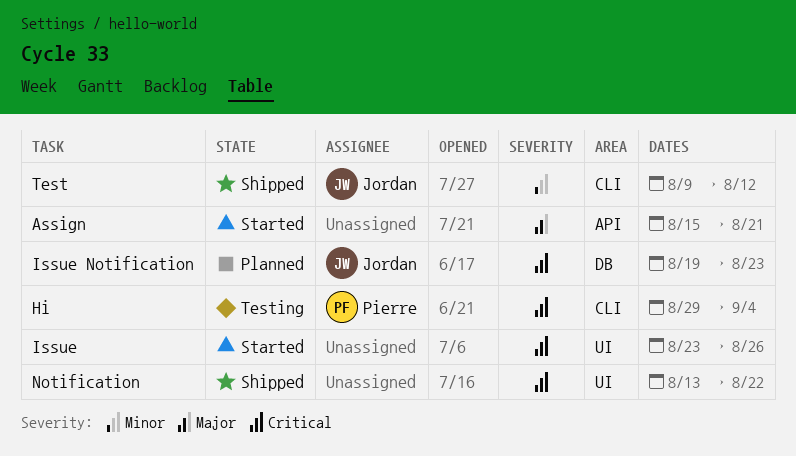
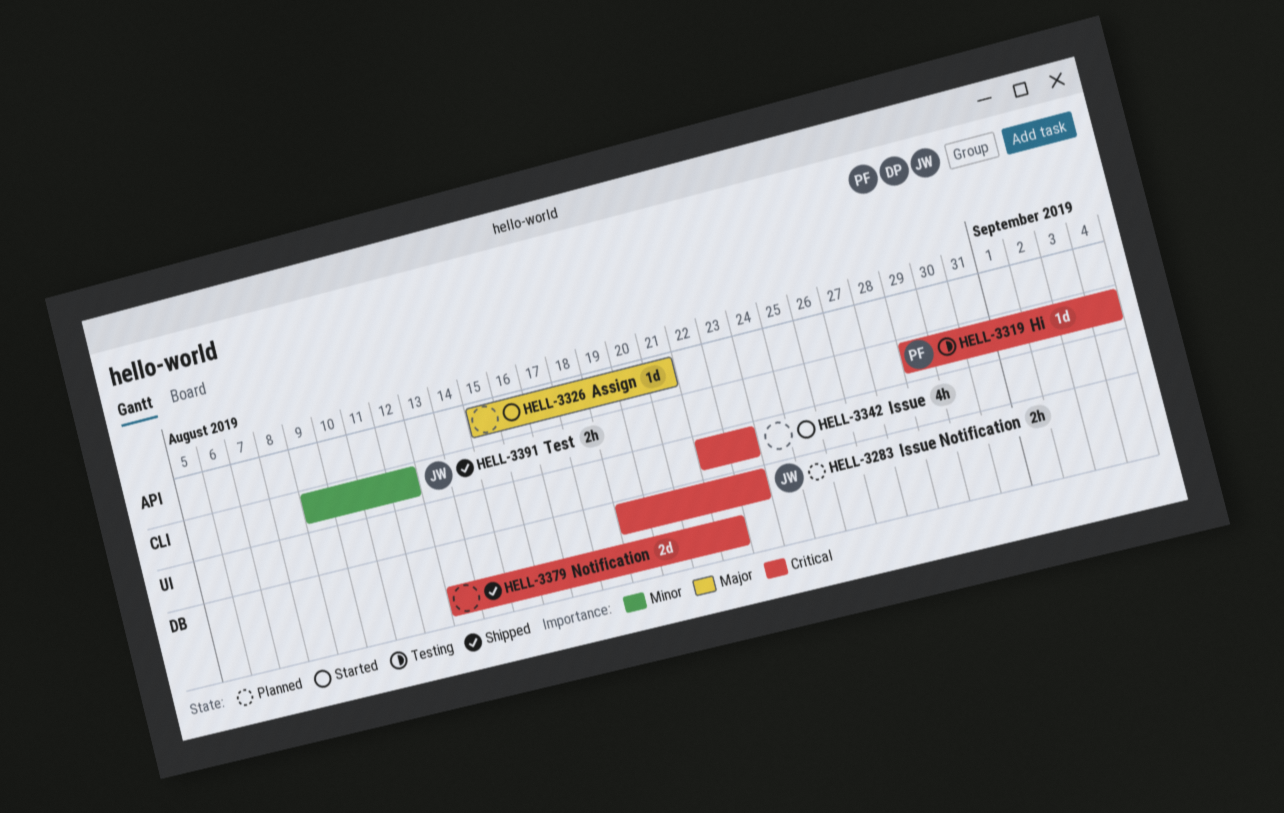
Issue, start: Aug 23 -> Aug 22
Issue, due: Aug 26 -> Aug 23
Notification, label: UI -> DB

